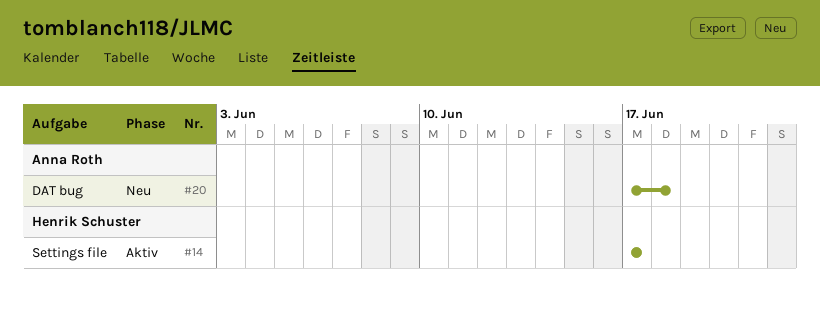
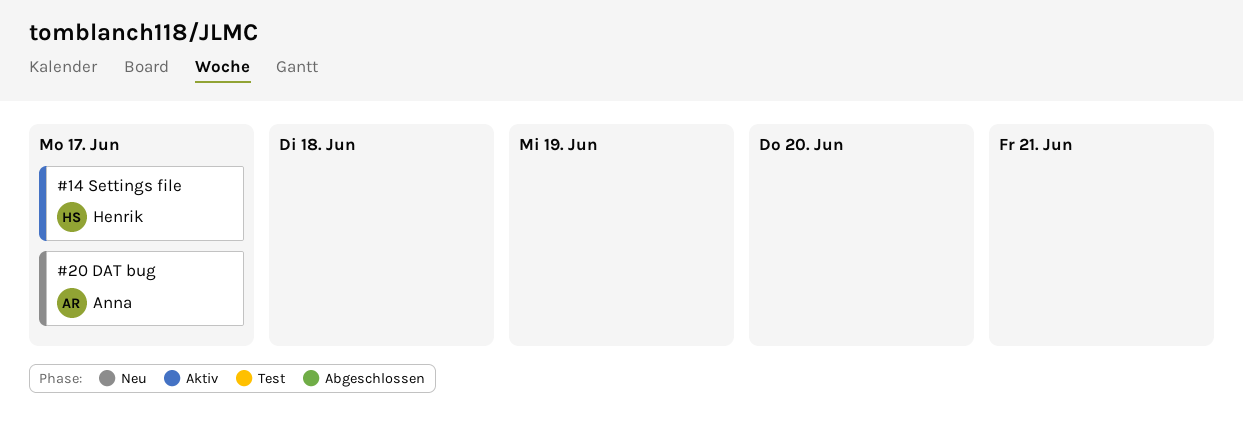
#20, due: Jun 18 -> Jun 17

